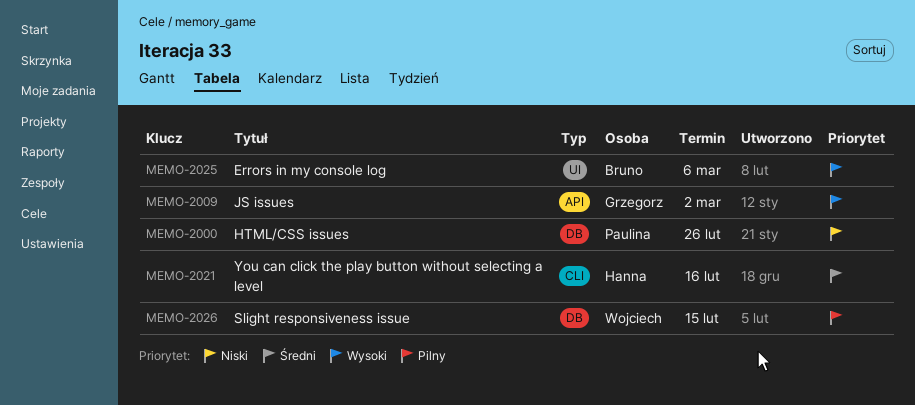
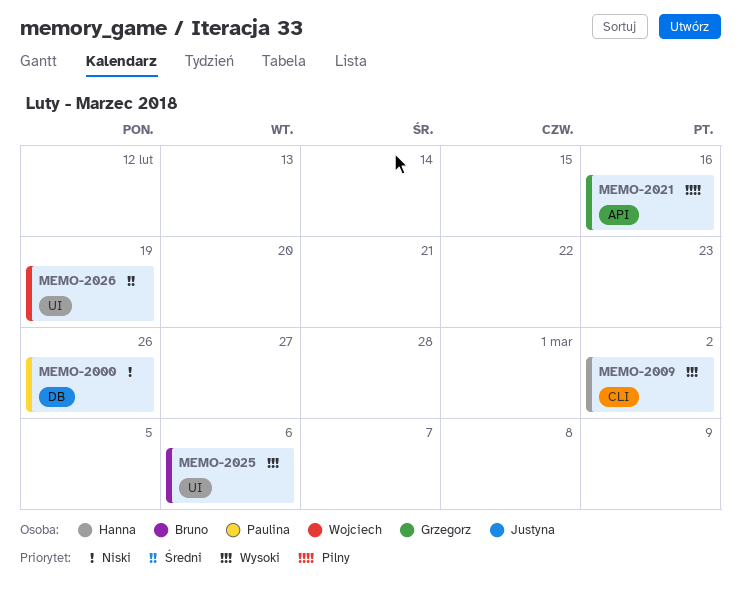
MEMO-2009, owner: Grzegorz -> Hanna
MEMO-2009, label: API -> CLI
MEMO-2021, owner: Hanna -> Grzegorz
MEMO-2021, priority: Średni -> Pilny
MEMO-2021, label: CLI -> API
MEMO-2026, priority: Pilny -> Średni
MEMO-2026, label: DB -> UI
MEMO-2026, due: Feb 15 -> Feb 19

